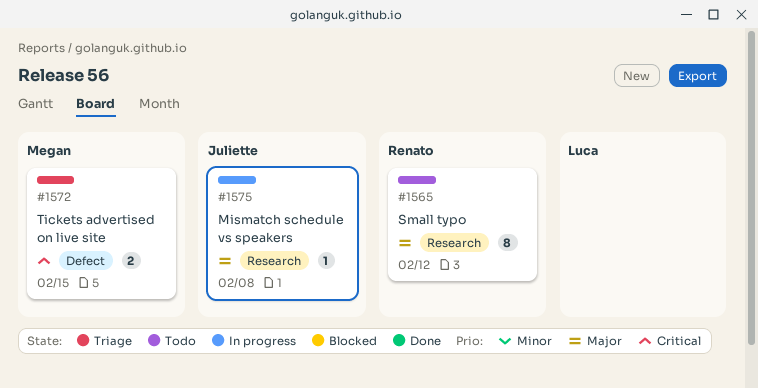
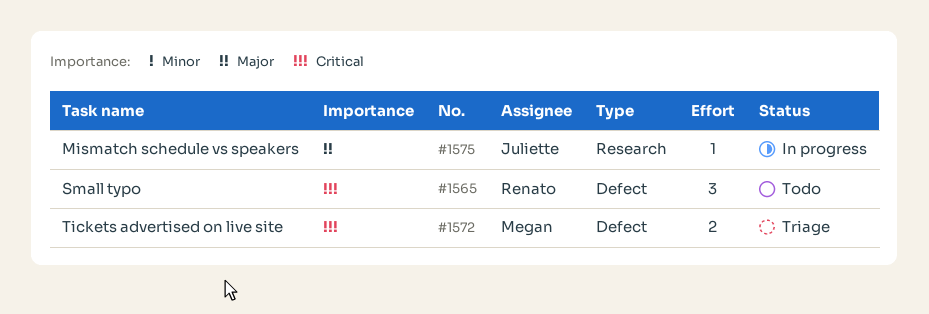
#1565, priority: Major -> Critical
#1565, label: Research -> Defect
#1565, estimate: 8 -> 3

